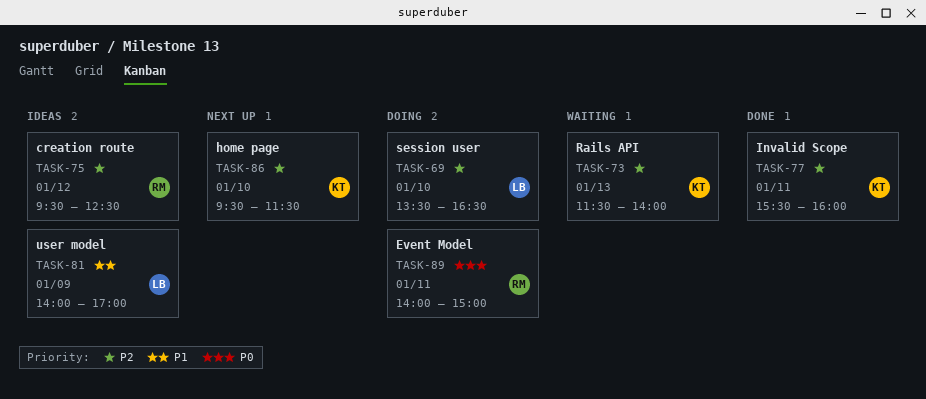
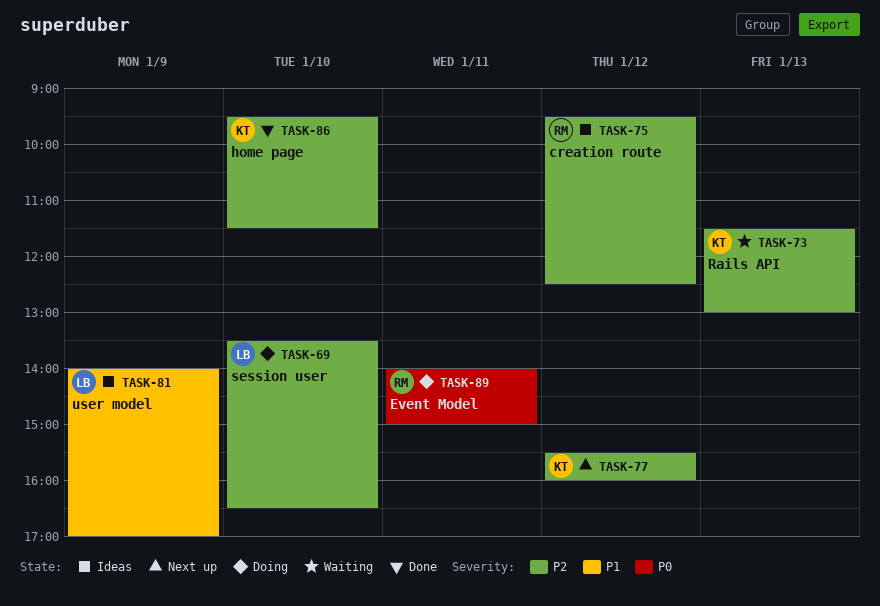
TASK-73, ends: 14:00 -> 13:00
TASK-77, status: Done -> Next up
TASK-77, day: Jan 11 -> Jan 12
TASK-86, status: Next up -> Done

